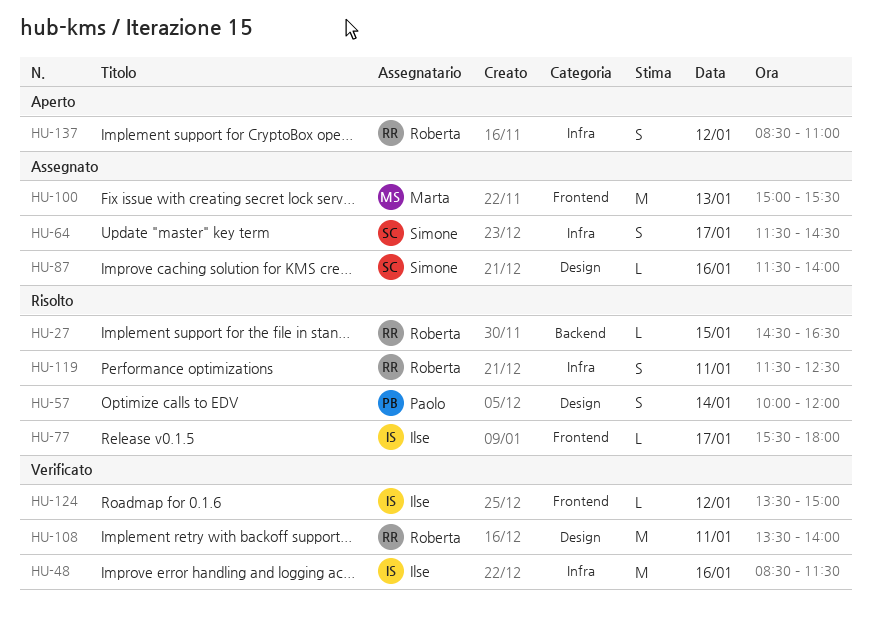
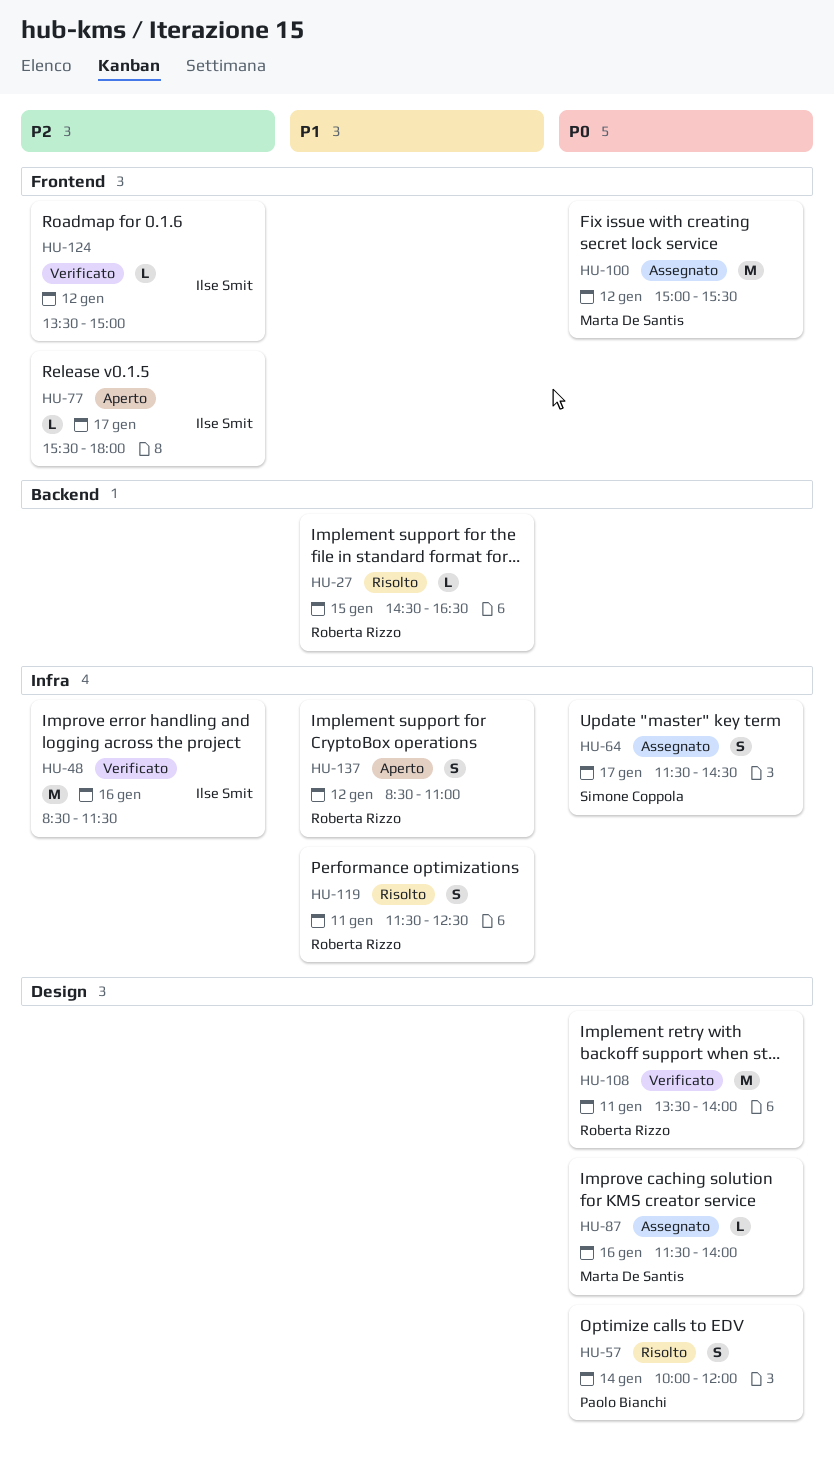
HU-77, status: Risolto -> Aperto
HU-87, owner: Simone Coppola -> Marta De Santis
HU-100, day: Jan 13 -> Jan 12

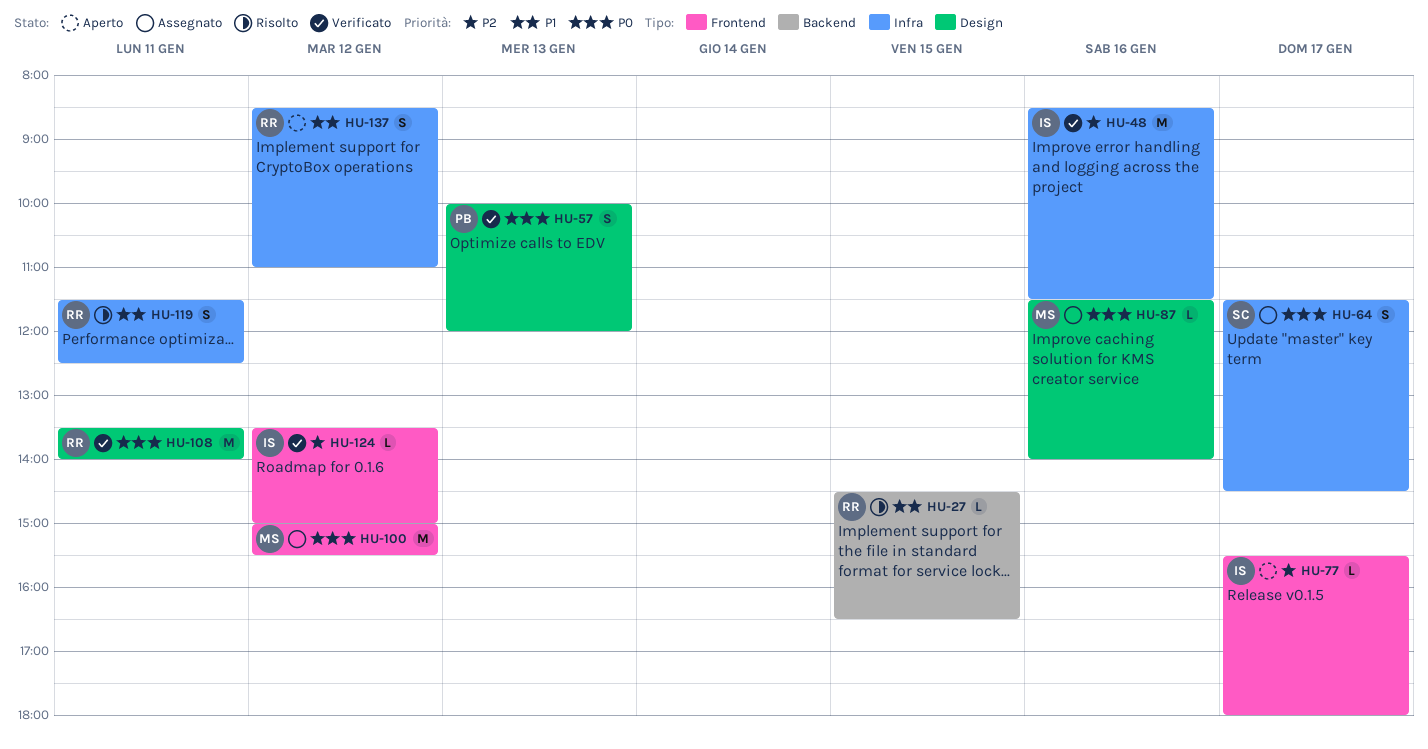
HU-57, status: Risolto -> Verificato
HU-57, day: Jan 14 -> Jan 13

